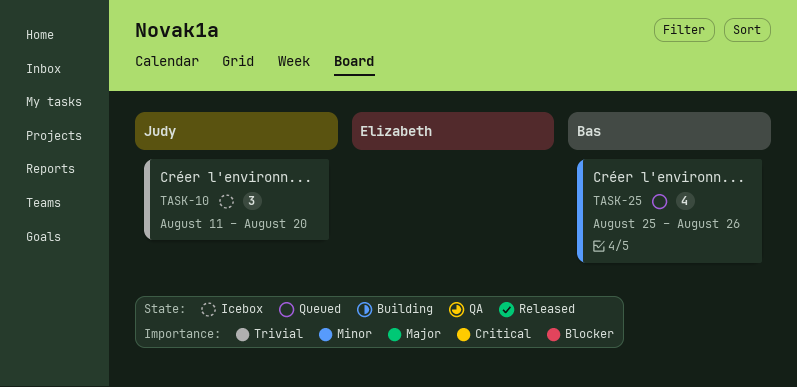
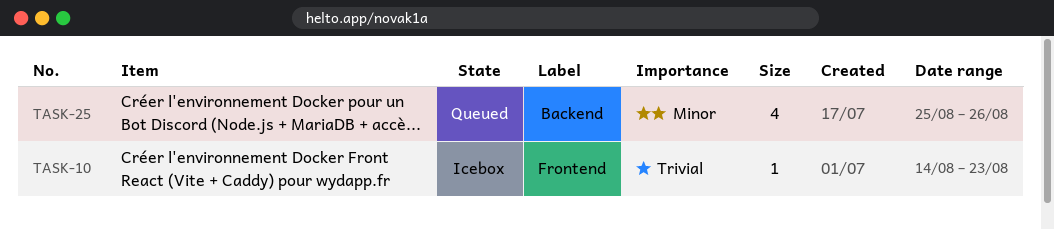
TASK-10, estimate: 3 -> 1
TASK-10, start: Aug 11 -> Aug 14
TASK-10, due: Aug 20 -> Aug 23

